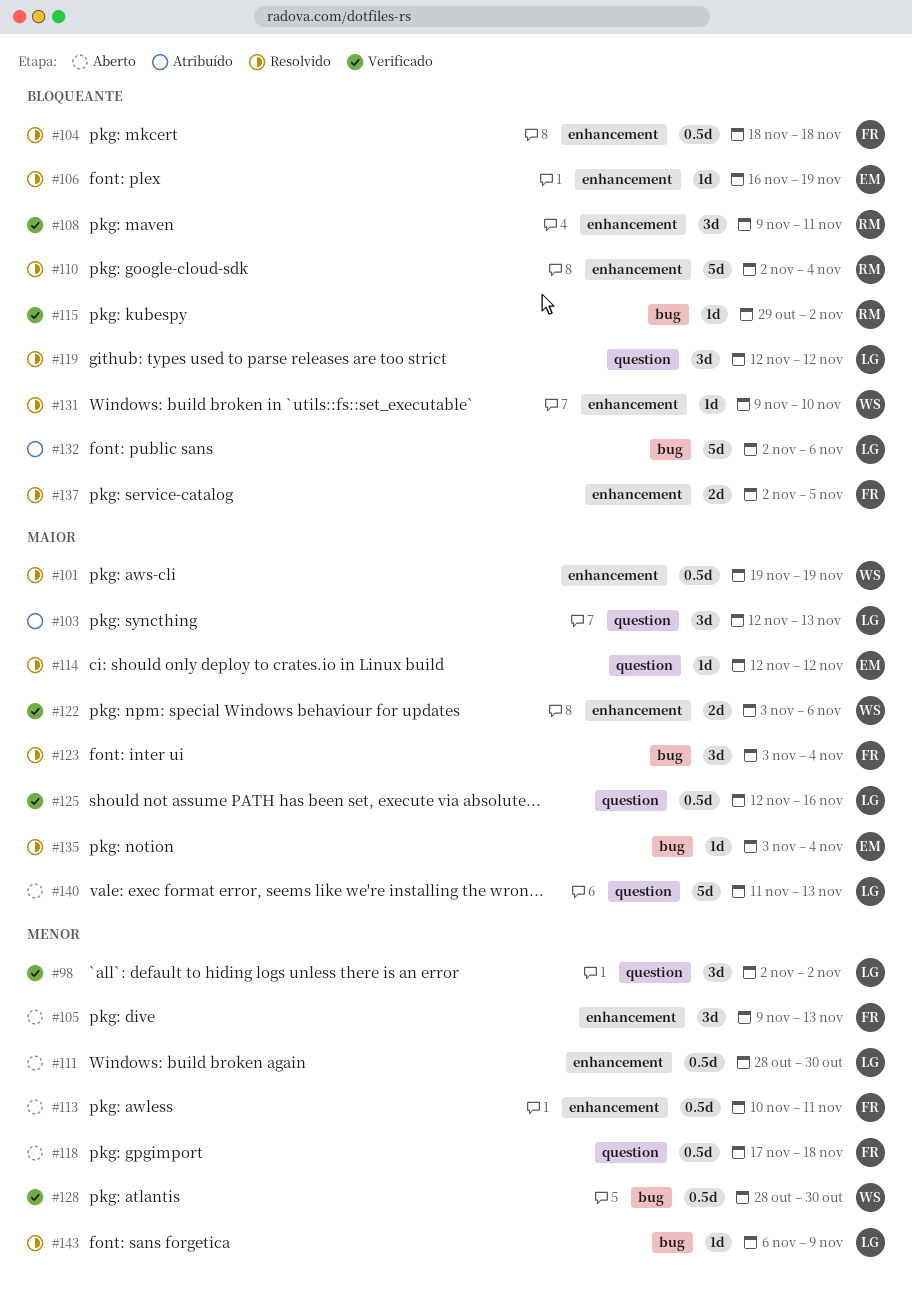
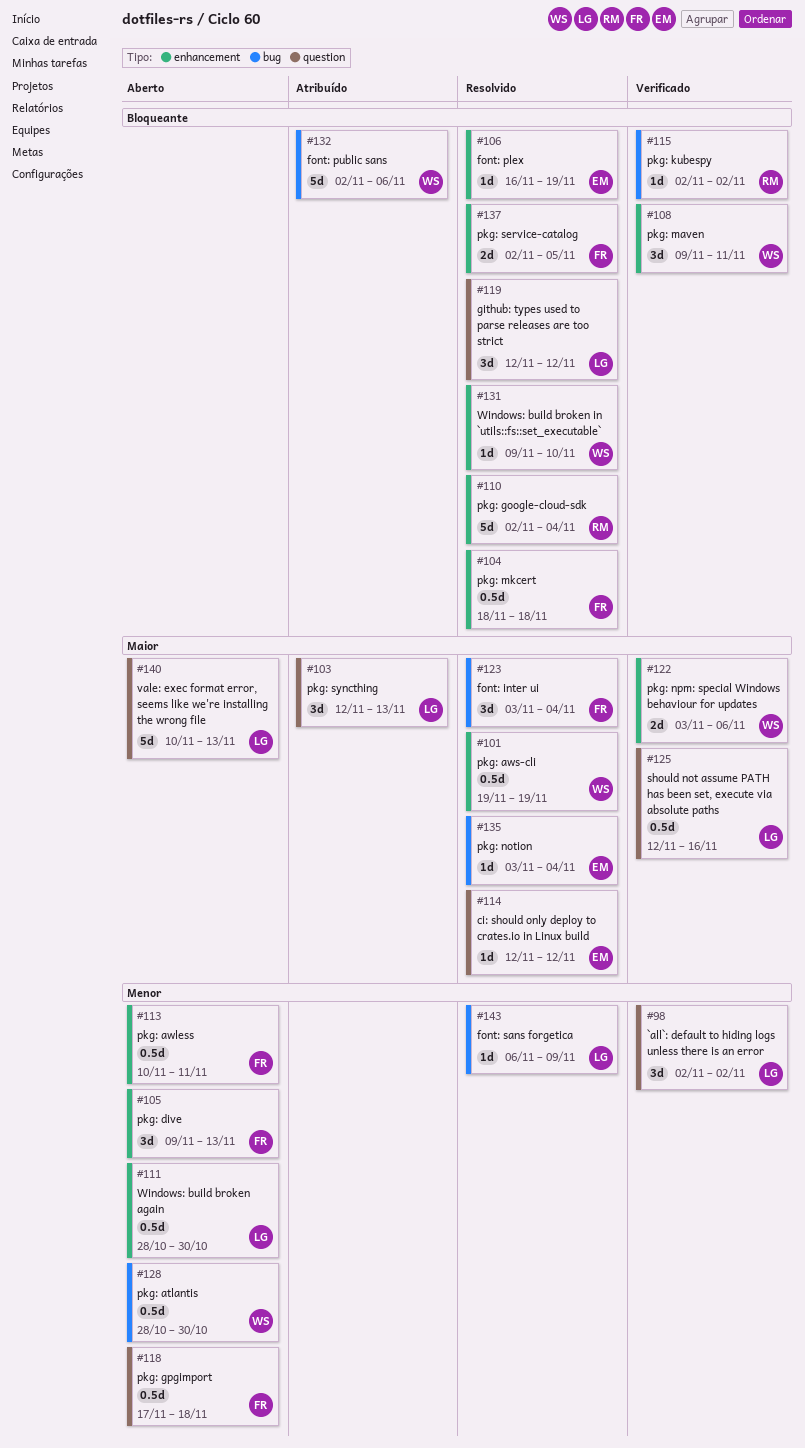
#108, owner: RM -> WS
#115, start: Oct 29 -> Nov 2
#128, status: Verificado -> Aberto
#132, owner: LG -> WS
#140, start: Nov 11 -> Nov 10

